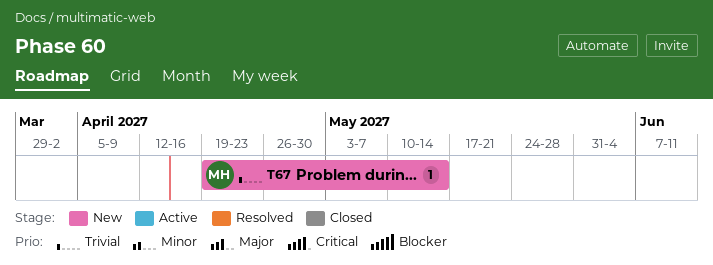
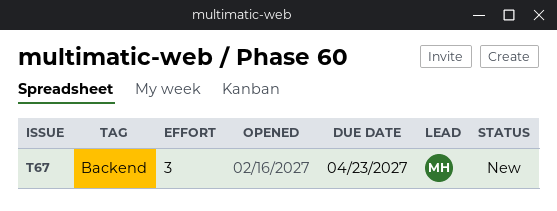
T67, estimate: 1 -> 3
T67, due: May 14 -> Apr 23

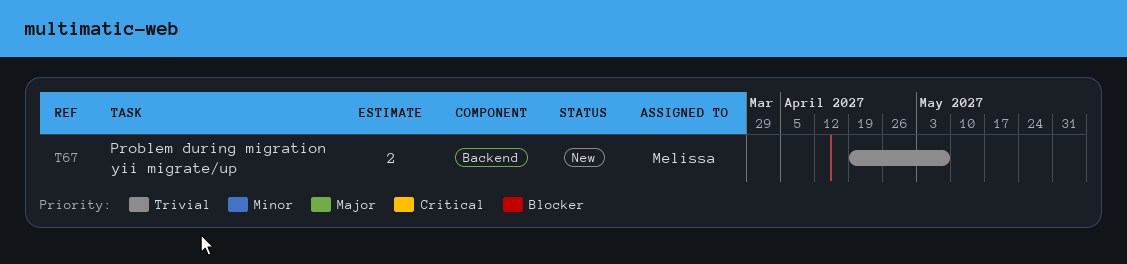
T67, estimate: 3 -> 2
T67, due: Apr 23 -> May 7

